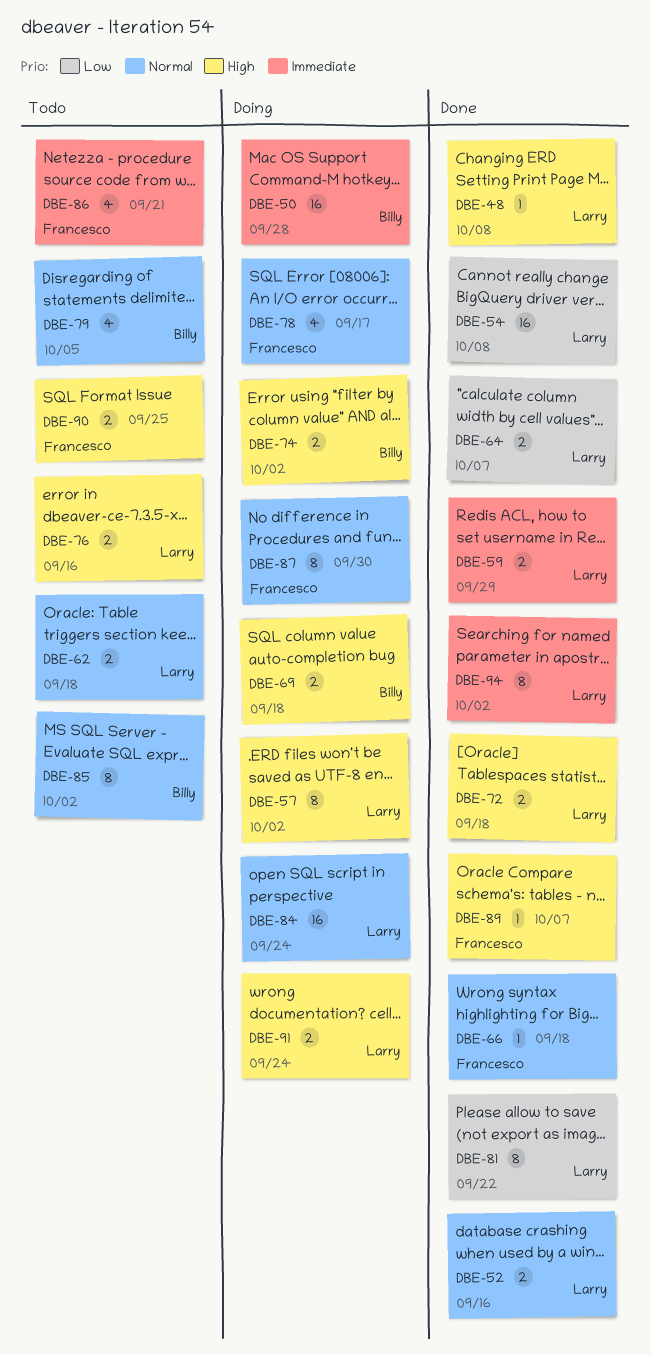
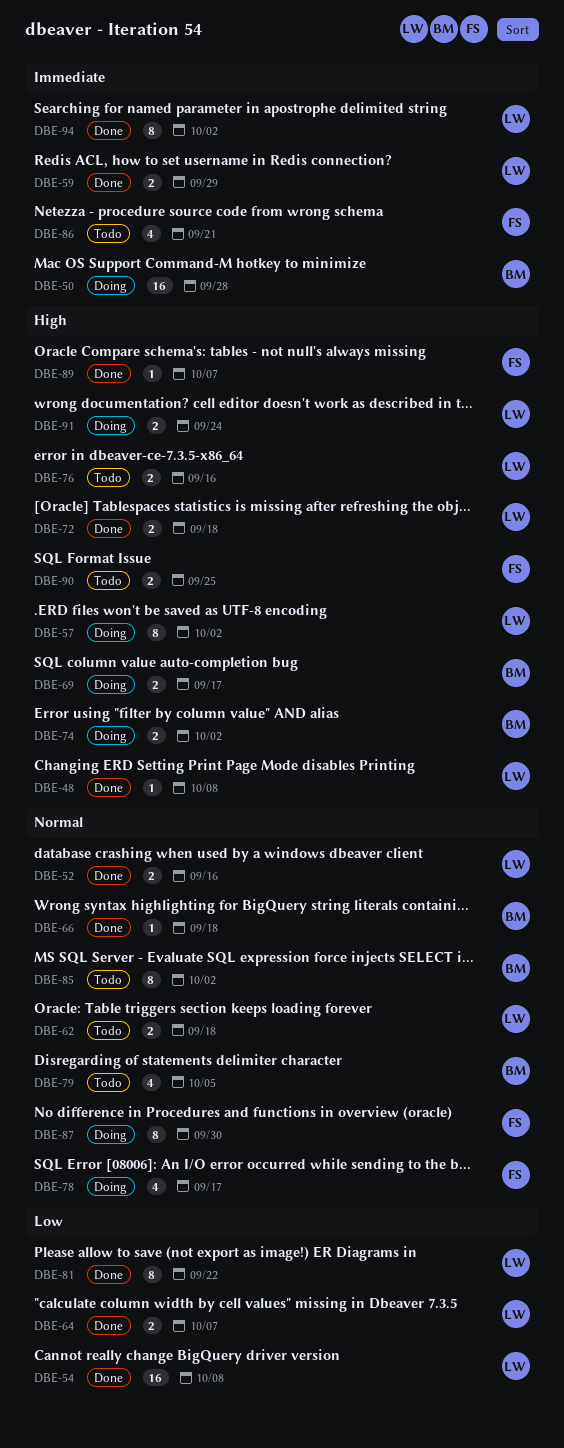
DBE-66, owner: Francesco -> Billy
DBE-69, due: Sep 18 -> Sep 17
DBE-84: present -> none

